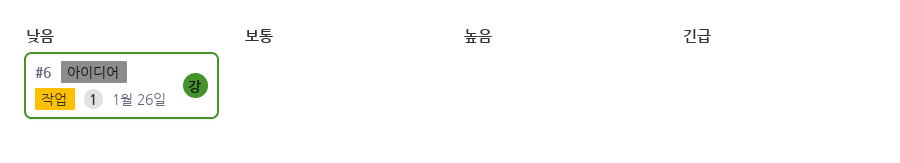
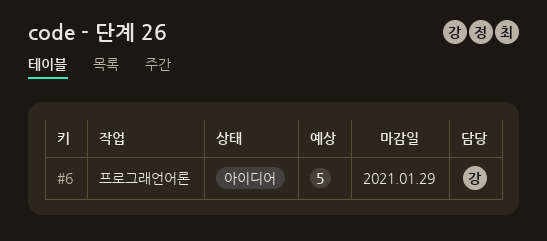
#6, estimate: 1 -> 5
#6, due: Jan 26 -> Jan 29

